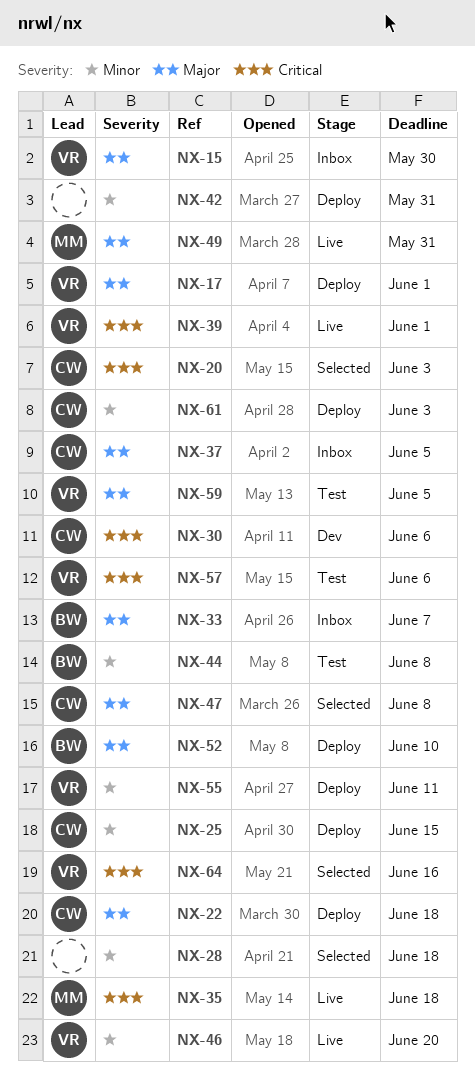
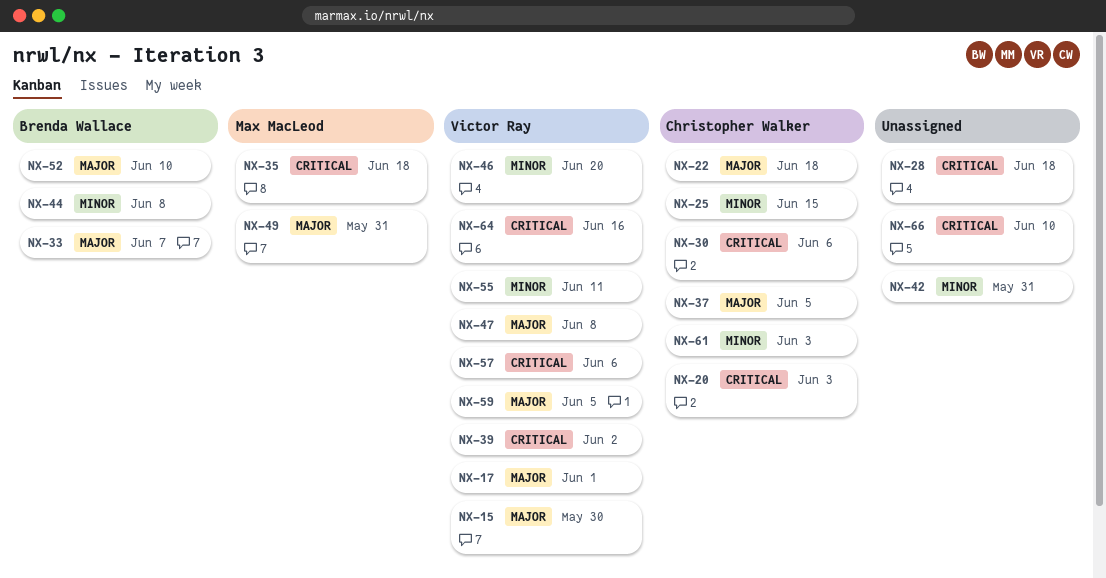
NX-28, priority: Minor -> Critical
NX-39, due: Jun 1 -> Jun 2
NX-47, owner: Christopher Walker -> Victor Ray
NX-66: none -> present

